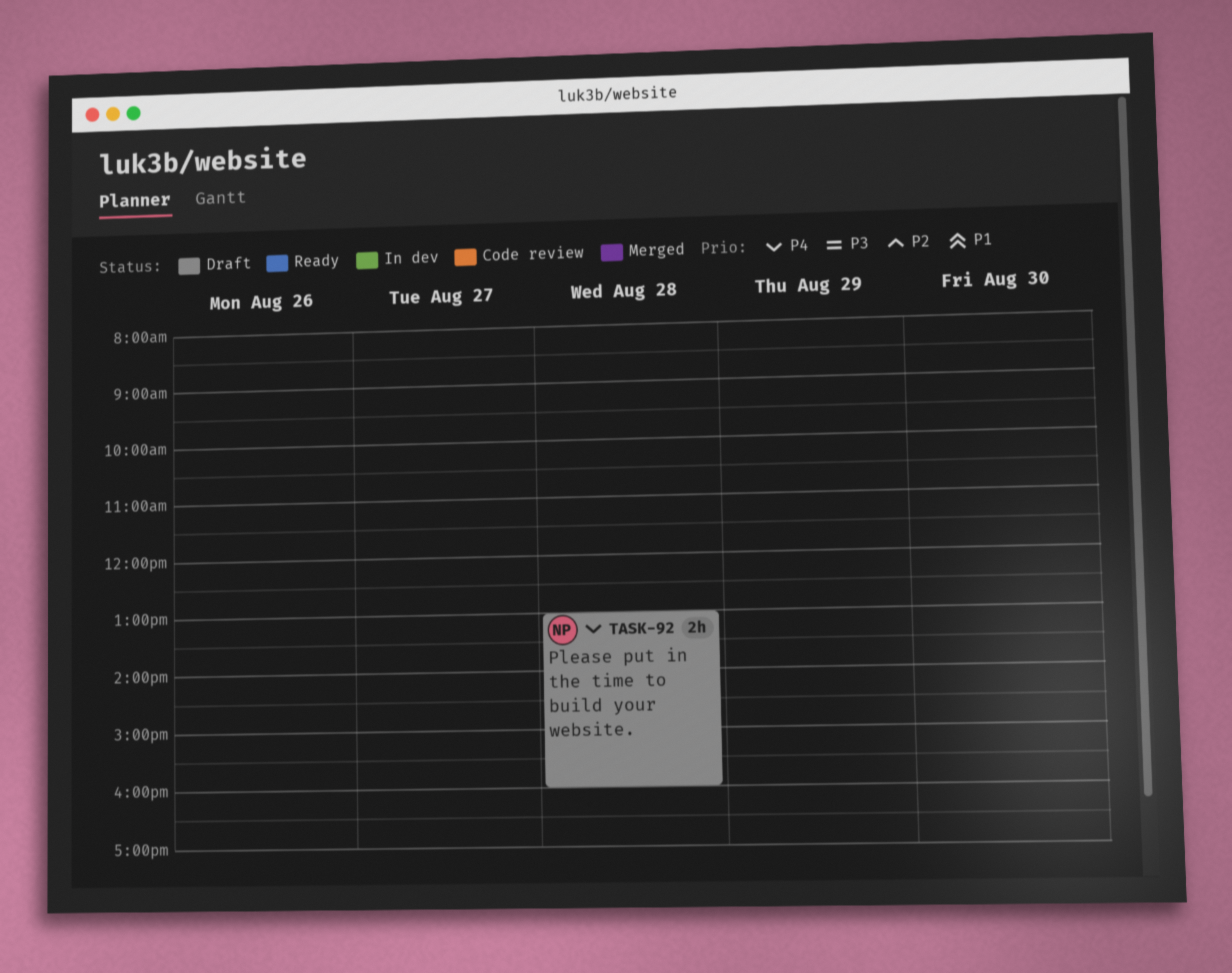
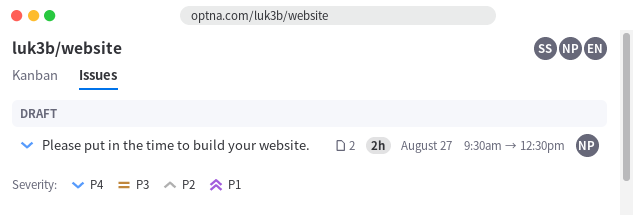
Please put in the time to build your website., day: Aug 28 -> Aug 27
Please put in the time to build your website., begins: 13:00 -> 09:30
Please put in the time to build your website., ends: 16:00 -> 12:30

